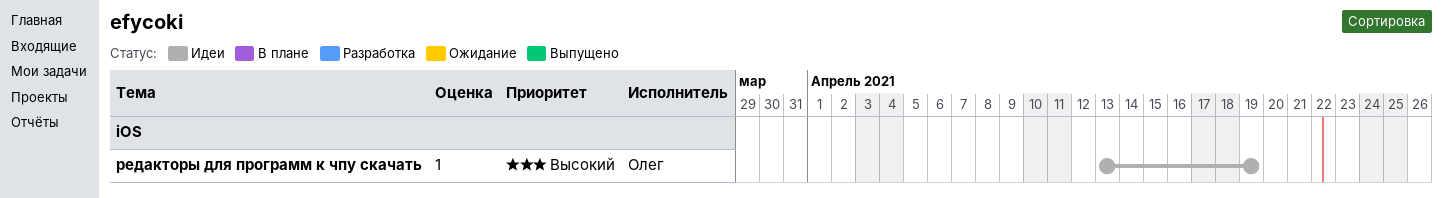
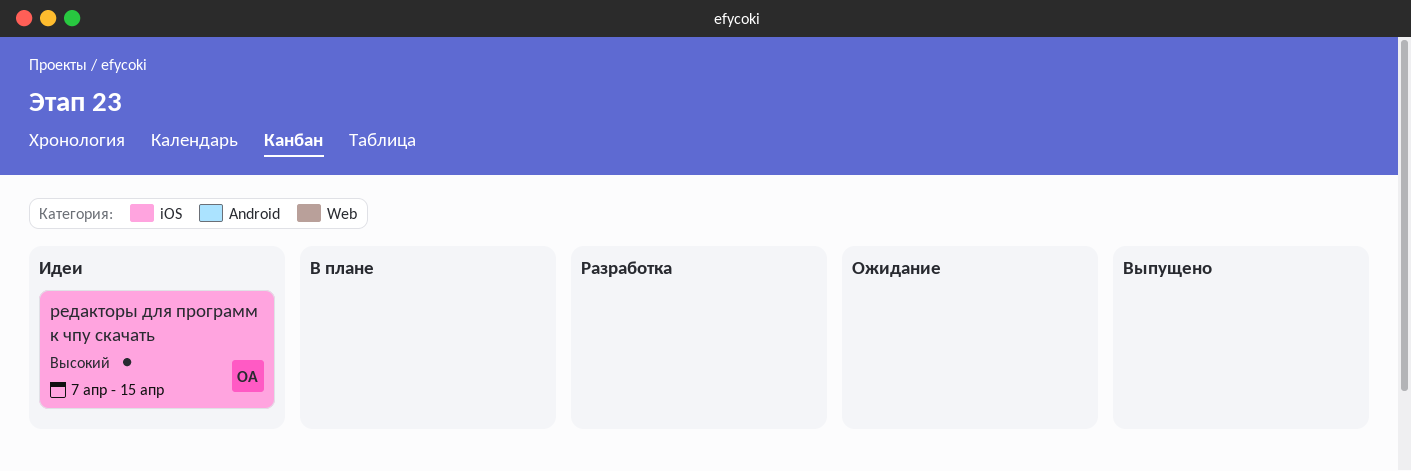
редакторы для программ к чпу скачать, start: Apr 13 -> Apr 7
редакторы для программ к чпу скачать, due: Apr 19 -> Apr 15

